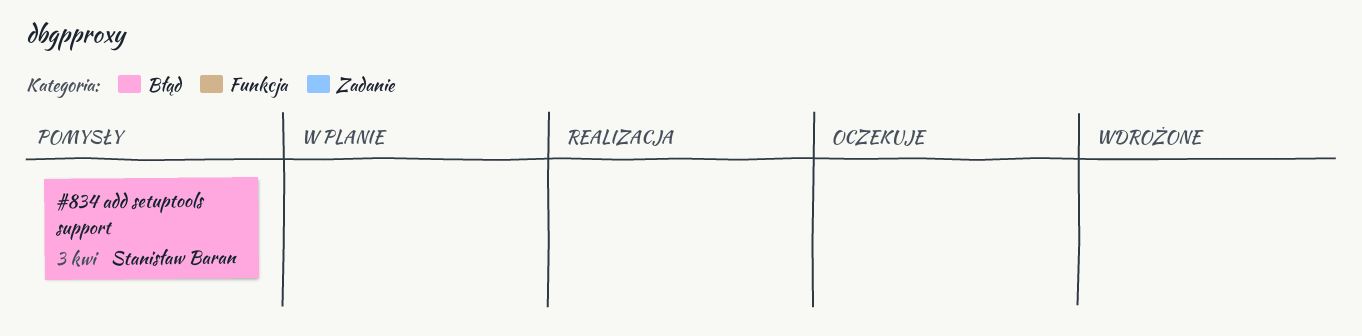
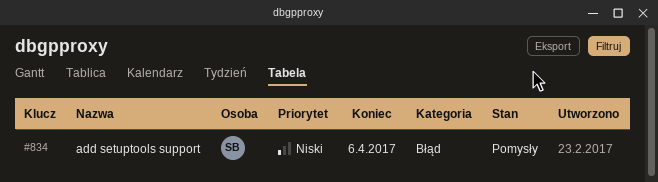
#834, due: Apr 3 -> Apr 6

